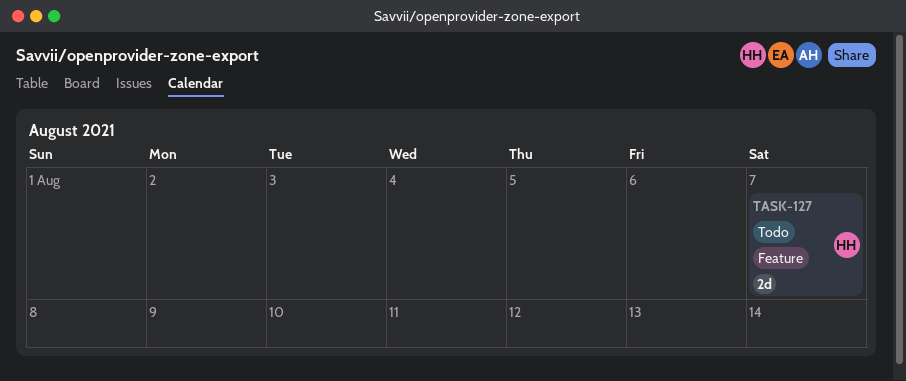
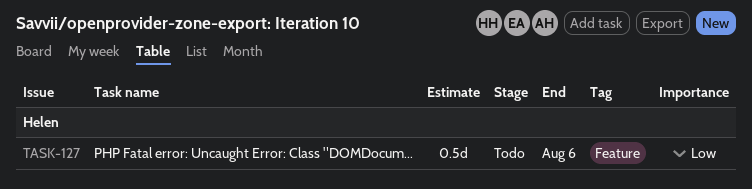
TASK-127, estimate: 2d -> 0.5d
TASK-127, due: Aug 7 -> Aug 6

